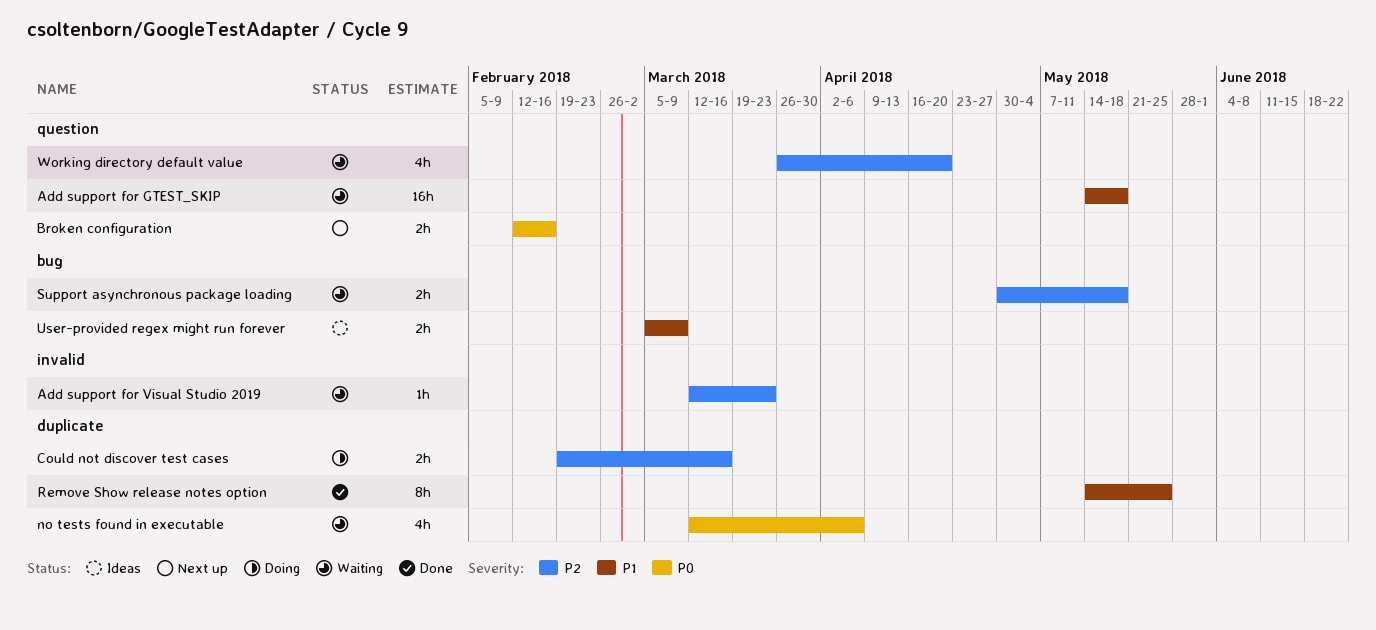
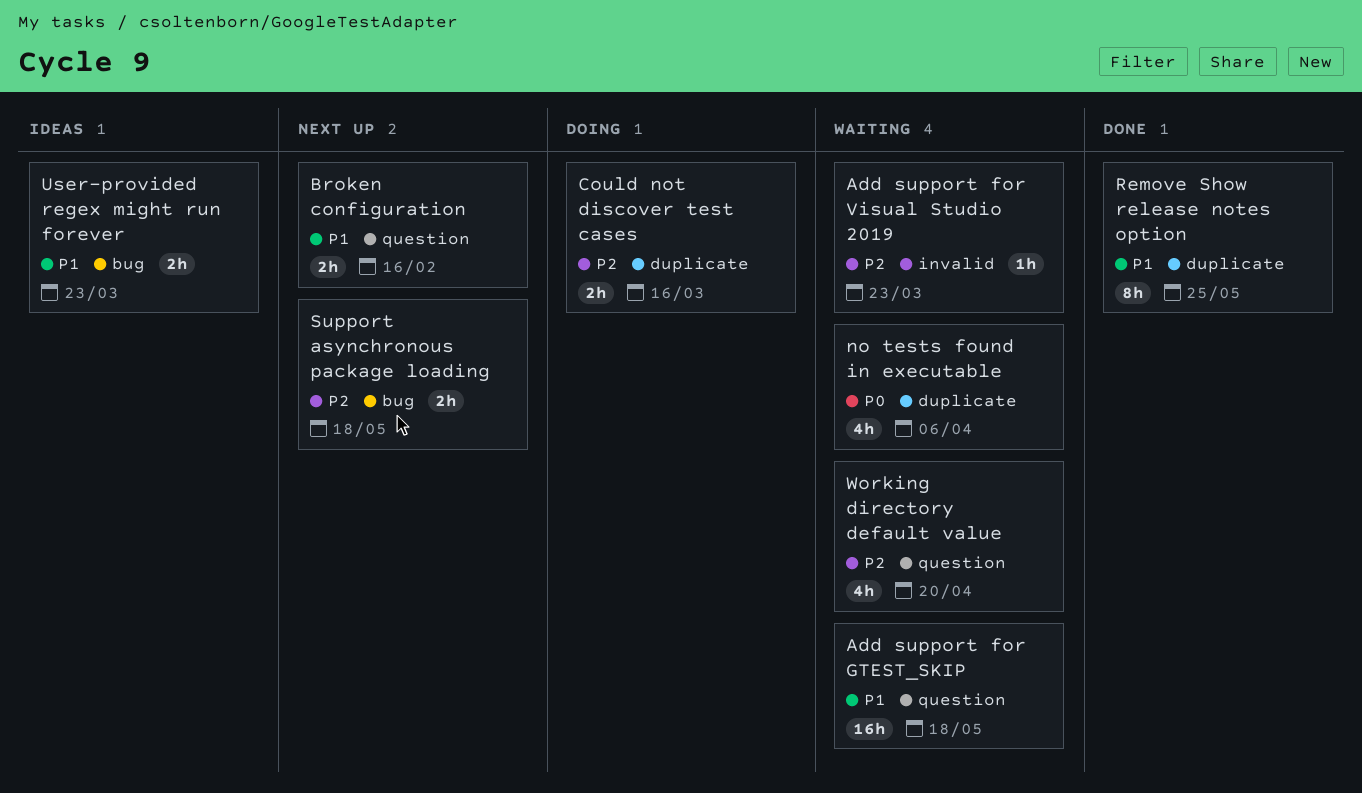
Broken configuration, priority: P0 -> P1
Support asynchronous package loading, status: Waiting -> Next up
User-provided regex might run forever, due: Mar 9 -> Mar 23

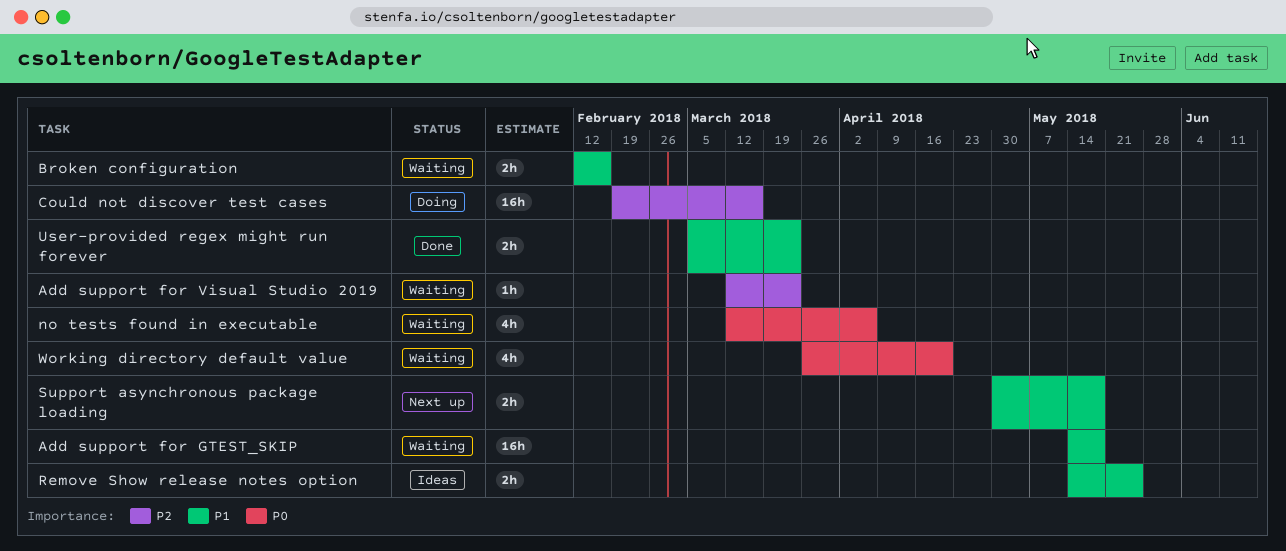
Broken configuration, status: Next up -> Waiting
Could not discover test cases, estimate: 2h -> 16h
Remove Show release notes option, status: Done -> Ideas
Remove Show release notes option, estimate: 8h -> 2h
Support asynchronous package loading, priority: P2 -> P1
User-provided regex might run forever, status: Ideas -> Done
Working directory default value, priority: P2 -> P0

